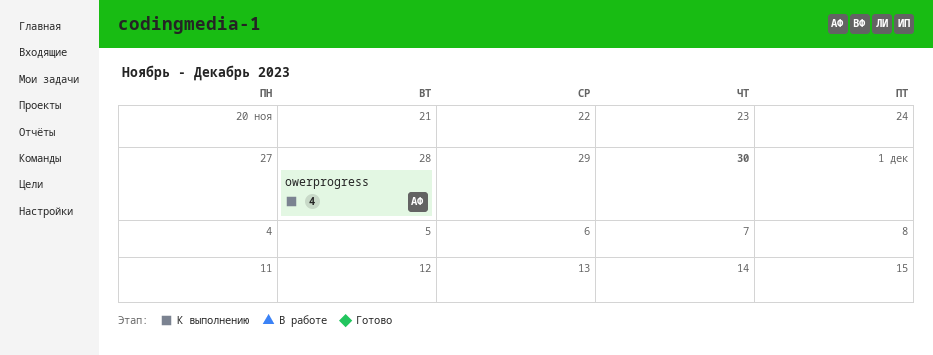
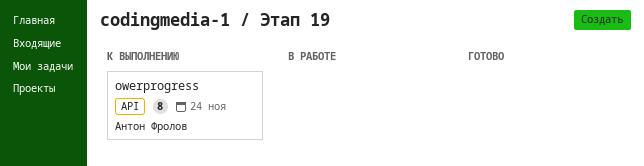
owerprogress, estimate: 4 -> 8
owerprogress, due: Nov 28 -> Nov 24

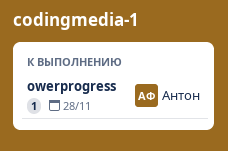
owerprogress, estimate: 8 -> 1
owerprogress, due: Nov 24 -> Nov 28

